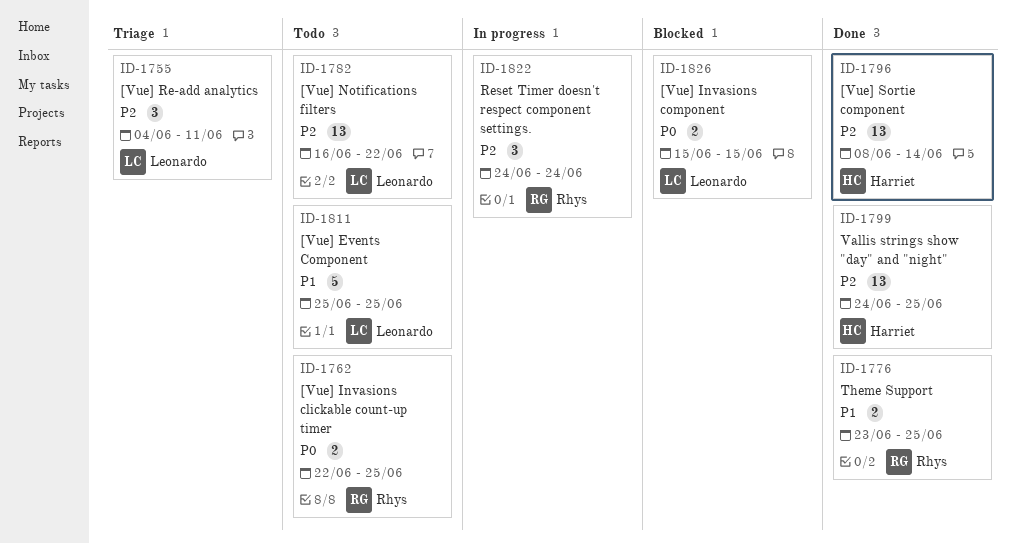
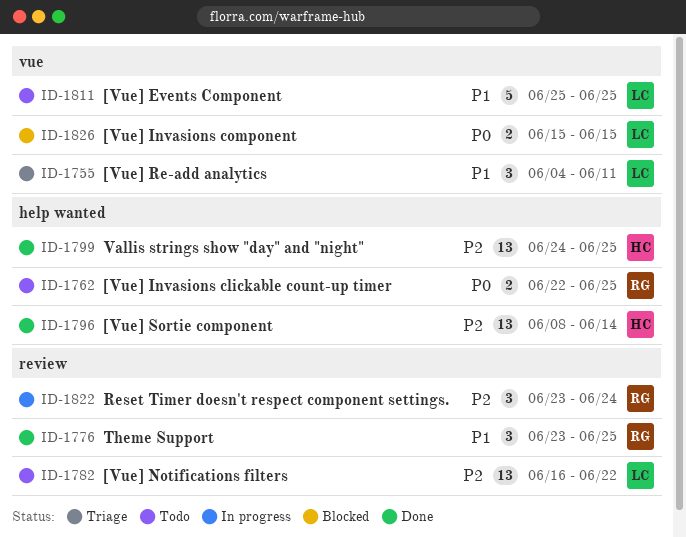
ID-1755, priority: P2 -> P1
ID-1776, estimate: 2 -> 3
ID-1822, start: Jun 24 -> Jun 23

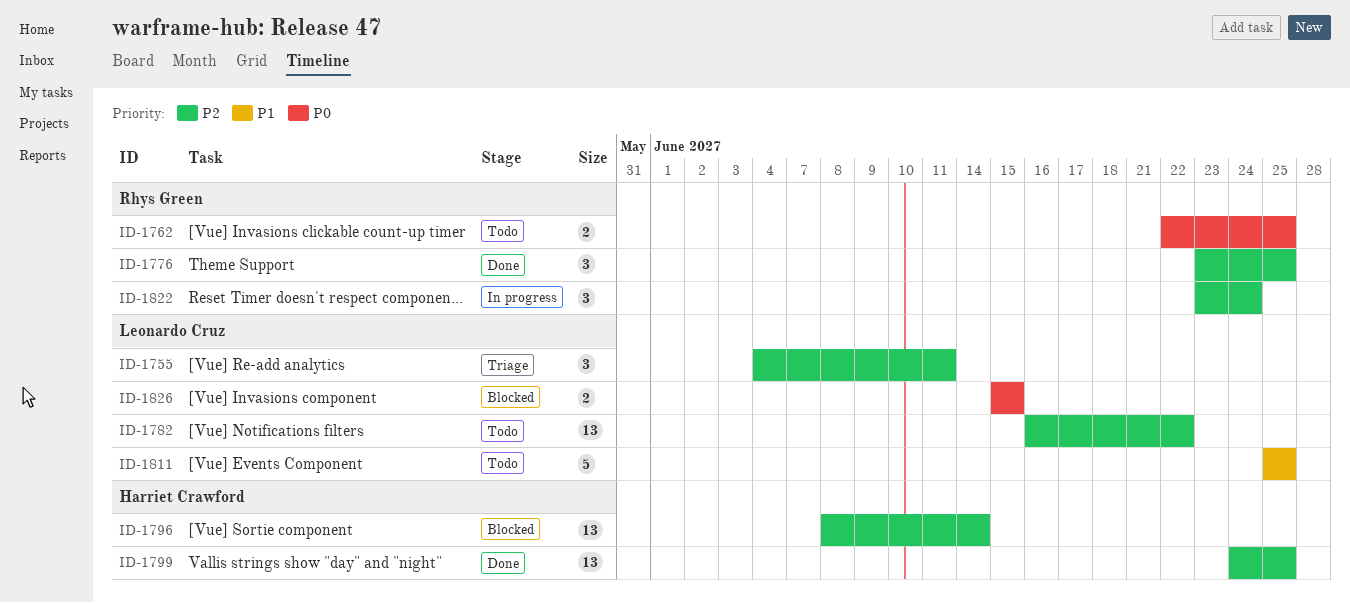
ID-1755, priority: P1 -> P2
ID-1776, priority: P1 -> P2
ID-1796, status: Done -> Blocked

